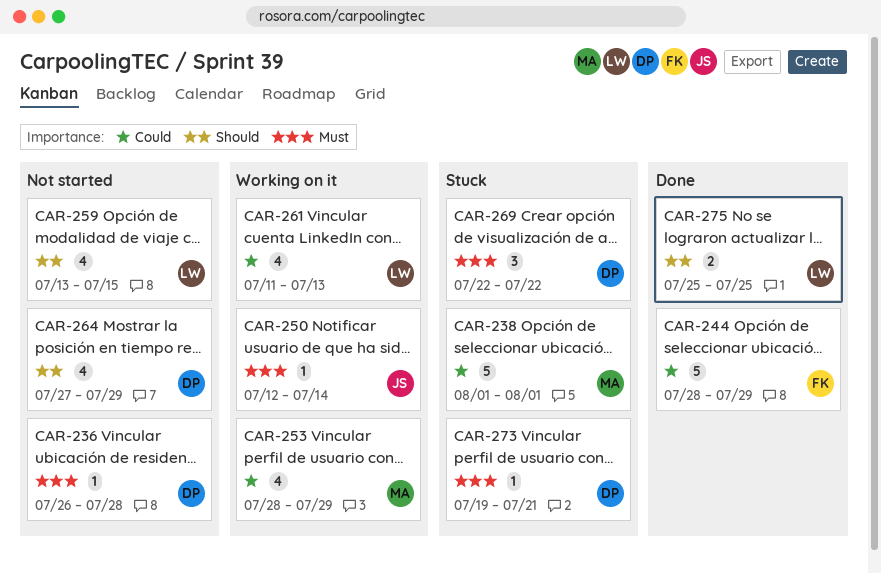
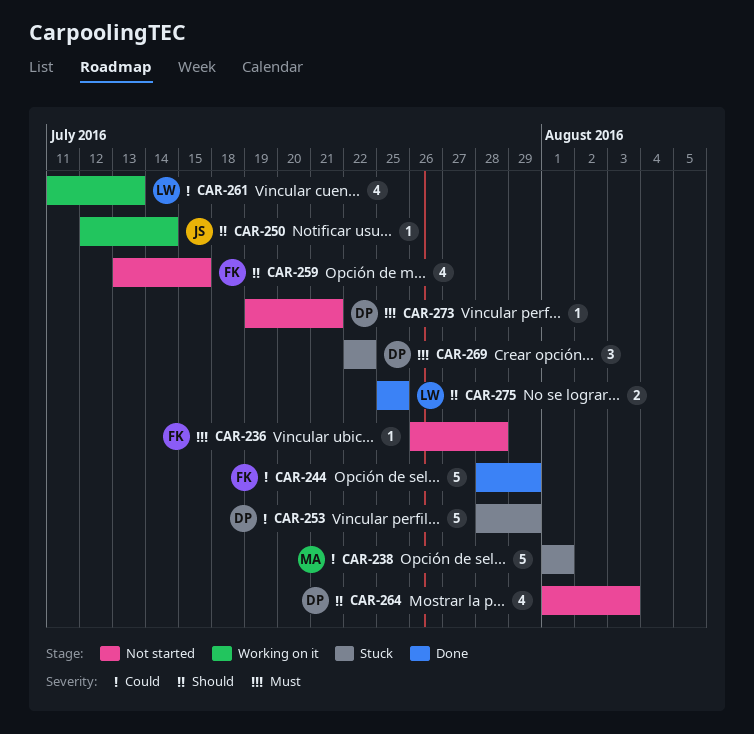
CAR-236, owner: DP -> FK
CAR-250, priority: Must -> Should
CAR-253, status: Working on it -> Stuck
CAR-253, owner: MA -> DP
CAR-253, estimate: 4 -> 5
CAR-259, owner: LW -> FK
CAR-264, start: Jul 27 -> Aug 1
CAR-264, due: Jul 29 -> Aug 3
CAR-273, status: Stuck -> Not started

